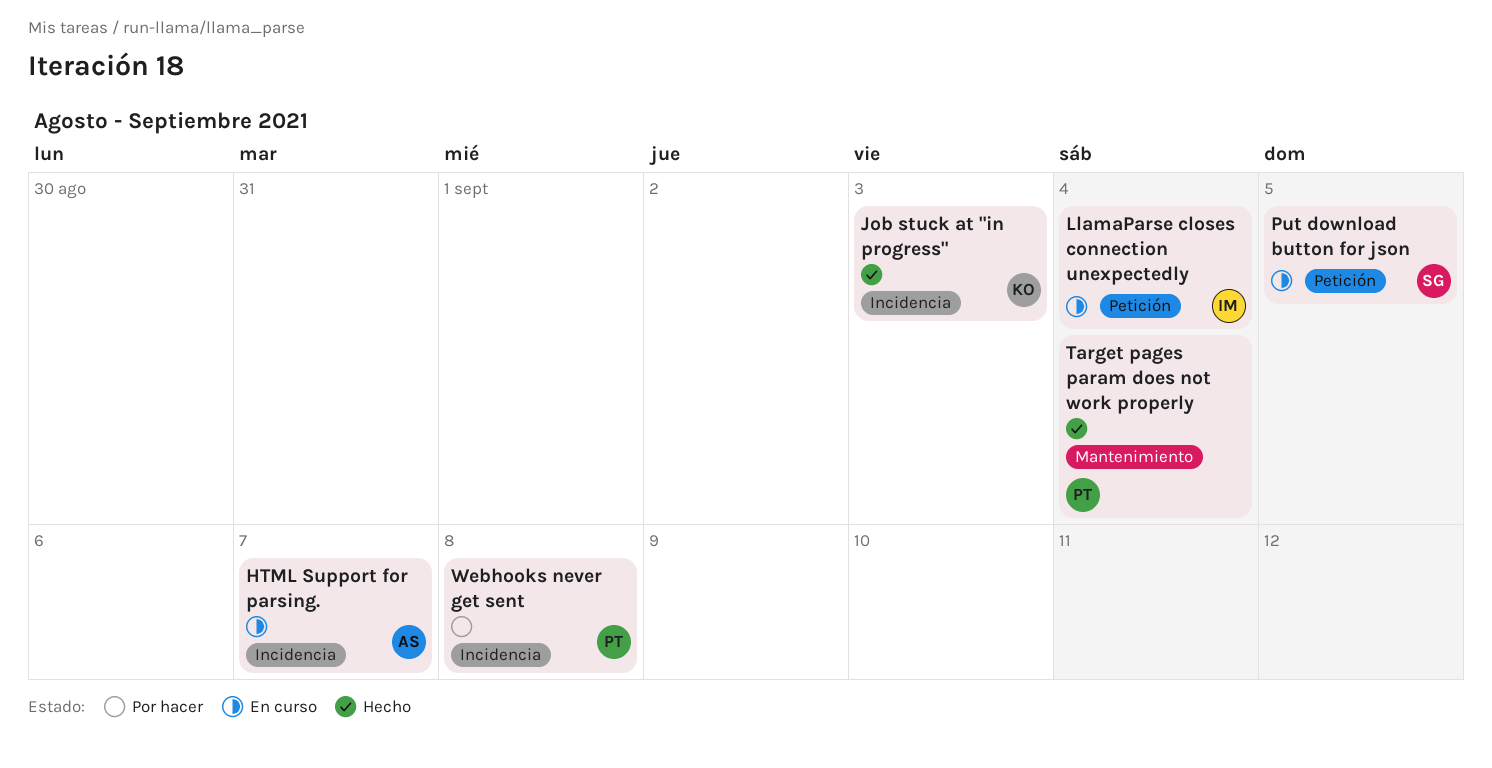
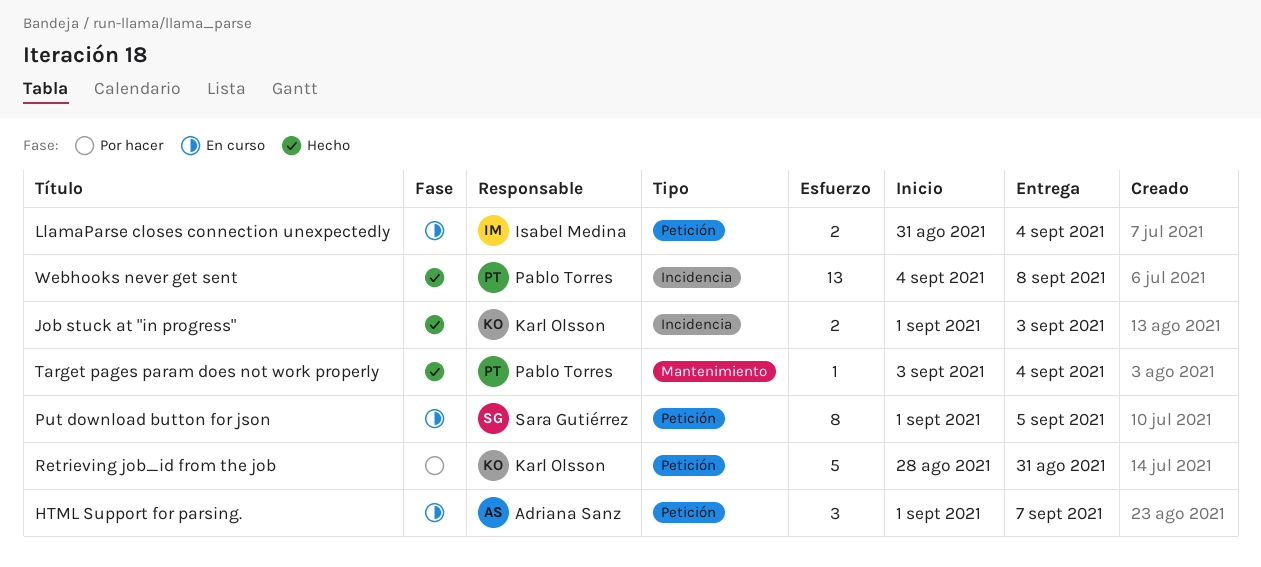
HTML Support for parsing., label: Incidencia -> Petición
Retrieving job_id from the job: none -> present
Webhooks never get sent, status: Por hacer -> Hecho

